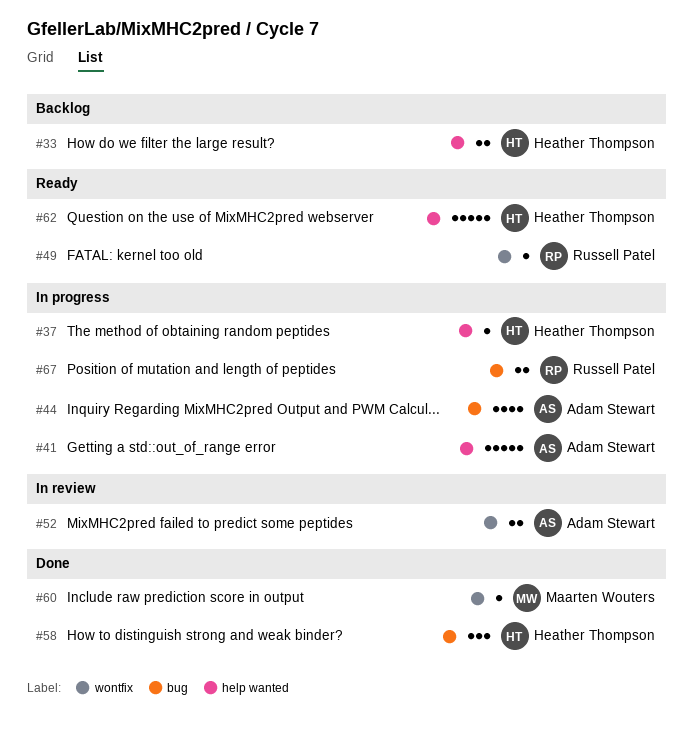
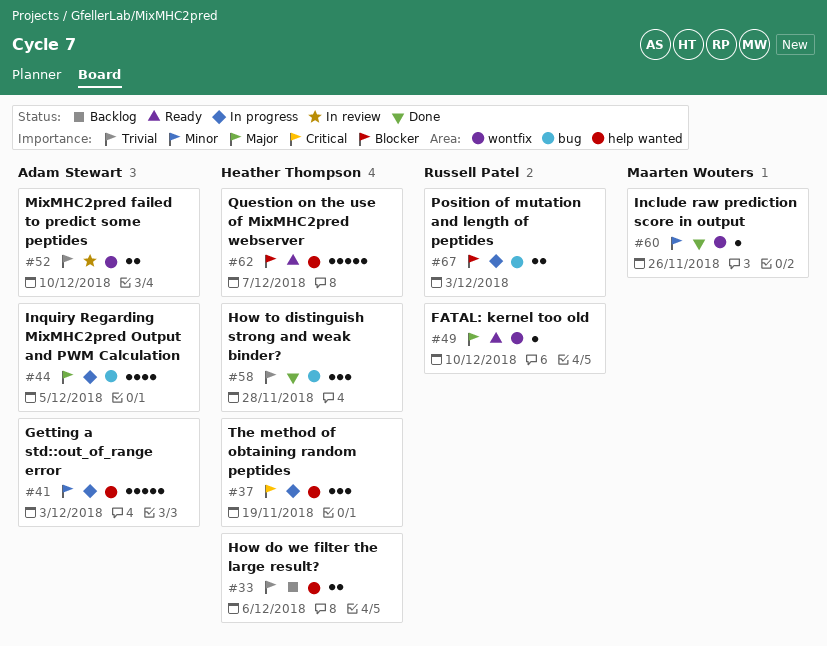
#37, estimate: 1 -> 3

